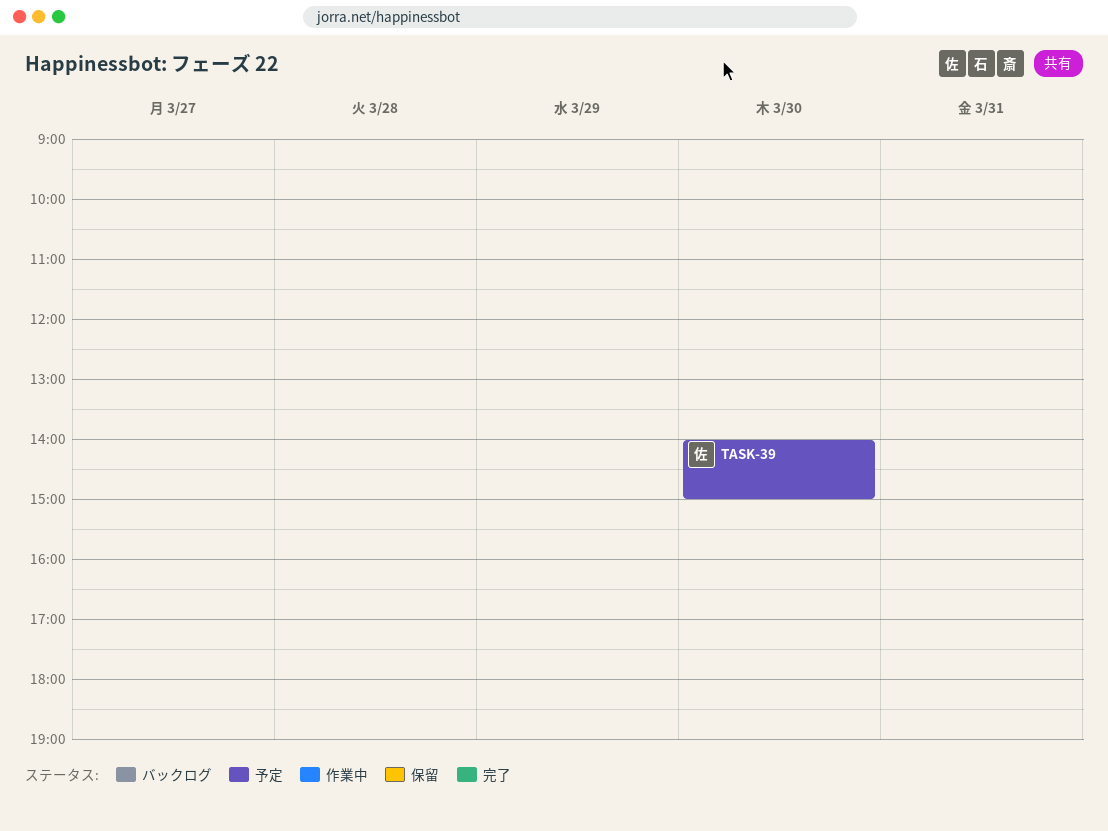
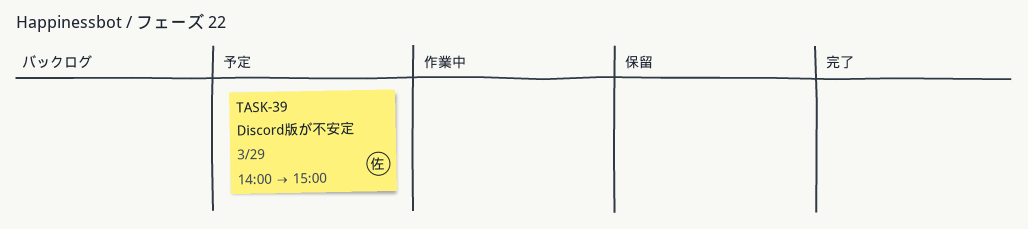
TASK-39, day: Mar 30 -> Mar 29

